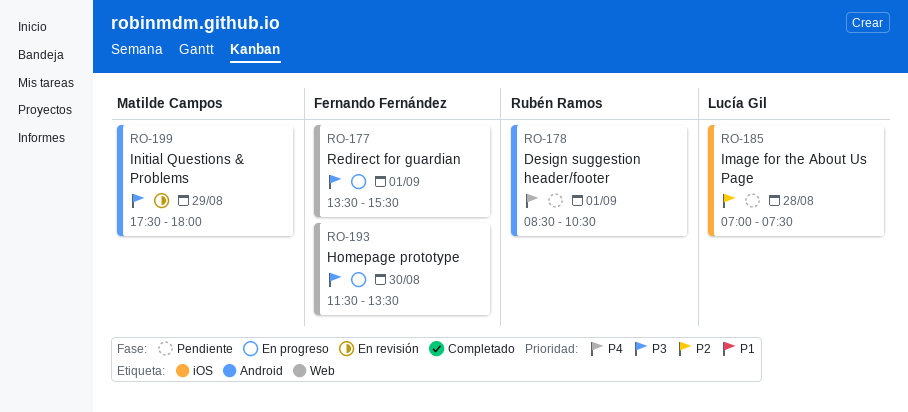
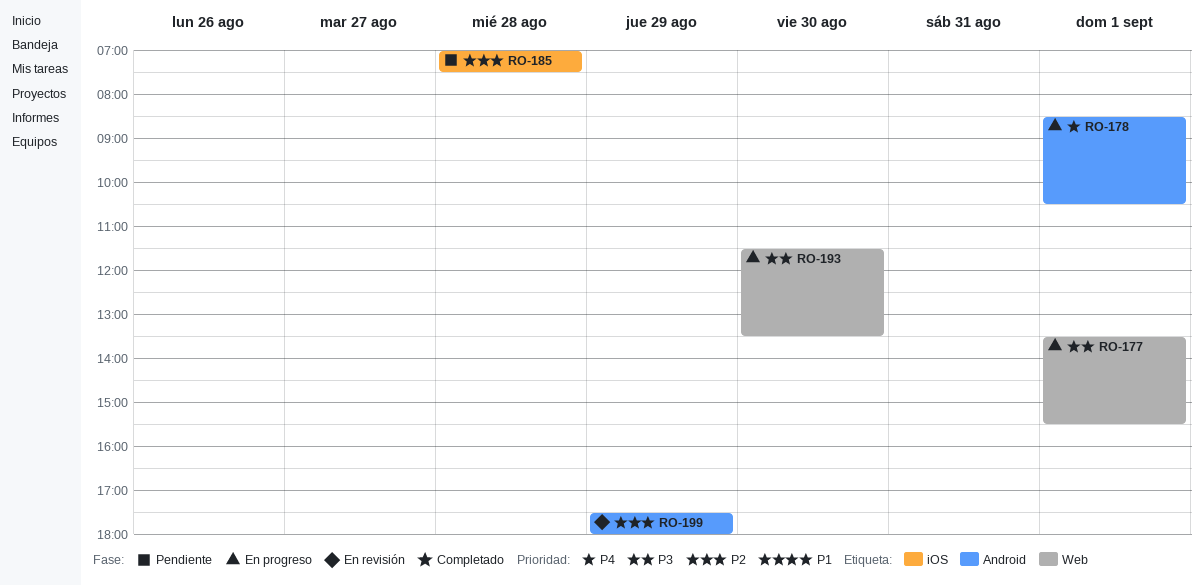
RO-178, status: Pendiente -> En progreso
RO-199, priority: P3 -> P2

